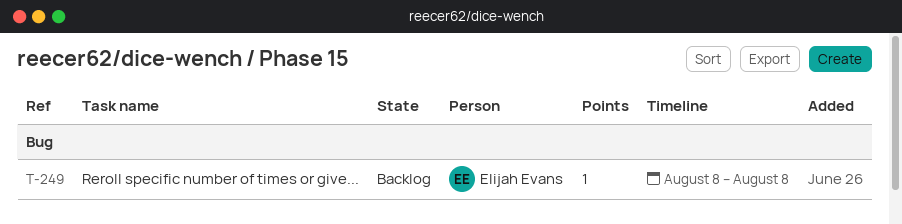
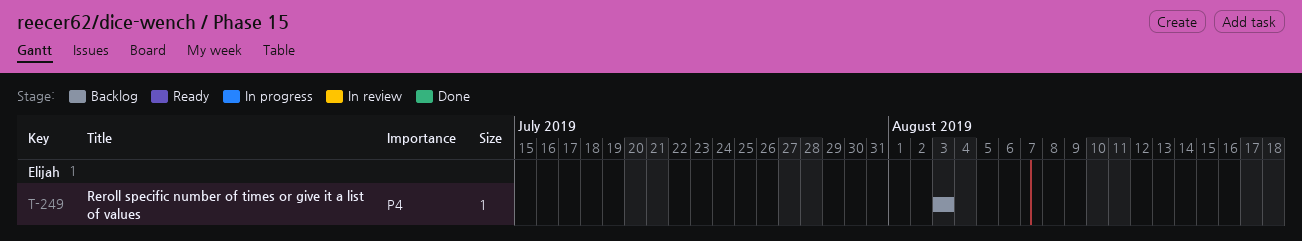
T-249, start: Aug 8 -> Aug 3
T-249, due: Aug 8 -> Aug 3

